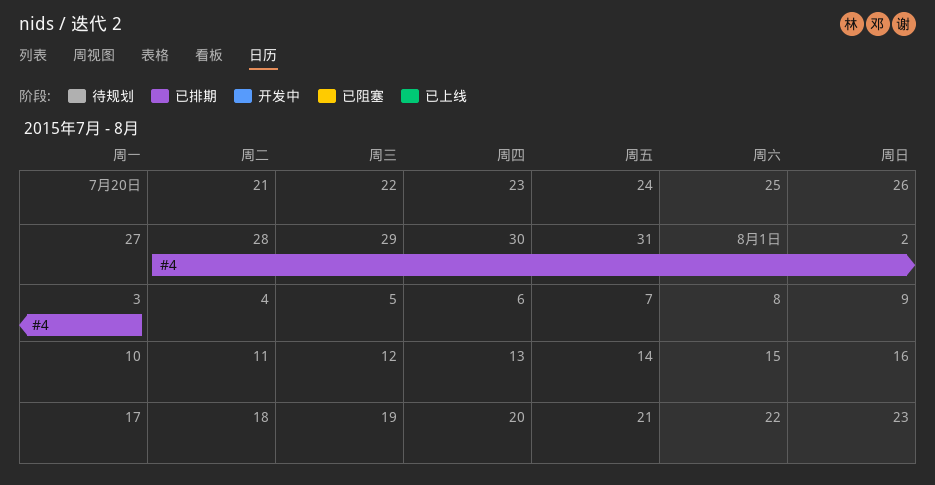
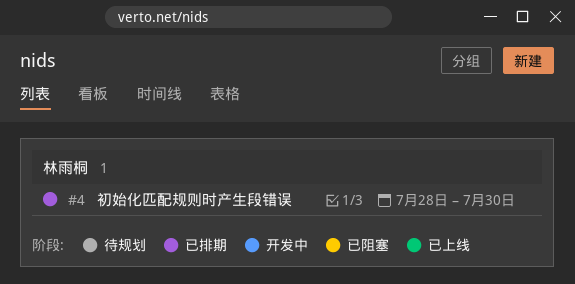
#4, due: Aug 3 -> Jul 30

